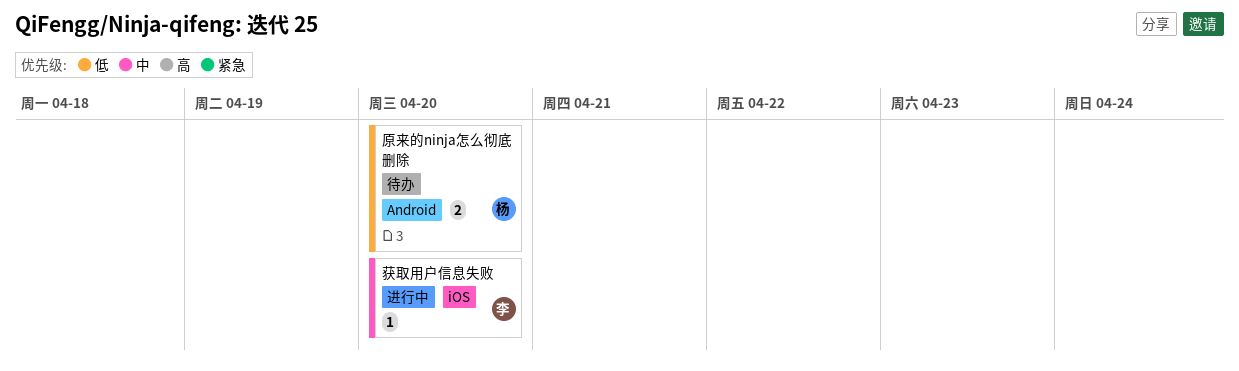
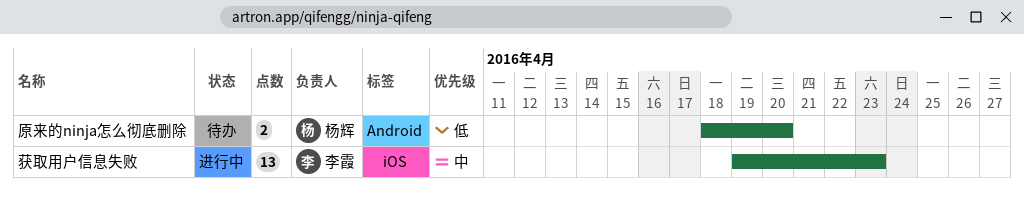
获取用户信息失败, estimate: 1 -> 13
获取用户信息失败, due: Apr 20 -> Apr 23

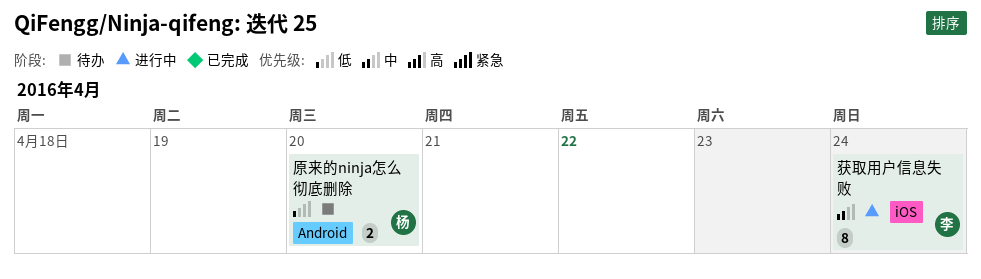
获取用户信息失败, estimate: 13 -> 8
获取用户信息失败, due: Apr 23 -> Apr 24

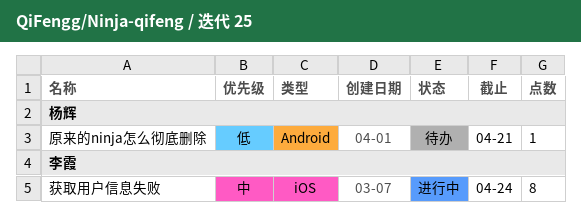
原来的ninja怎么彻底删除, estimate: 2 -> 1
原来的ninja怎么彻底删除, due: Apr 20 -> Apr 21

